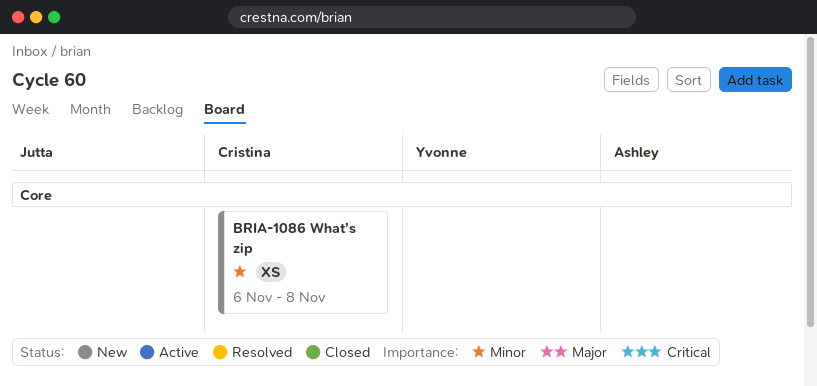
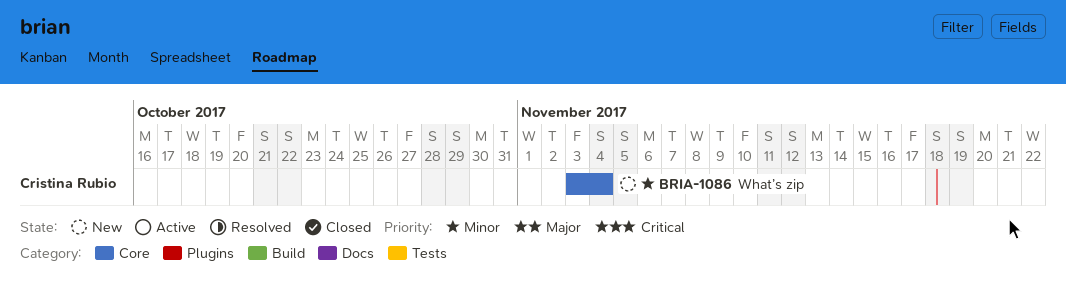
BRIA-1086, start: Nov 6 -> Nov 3
BRIA-1086, due: Nov 8 -> Nov 4

